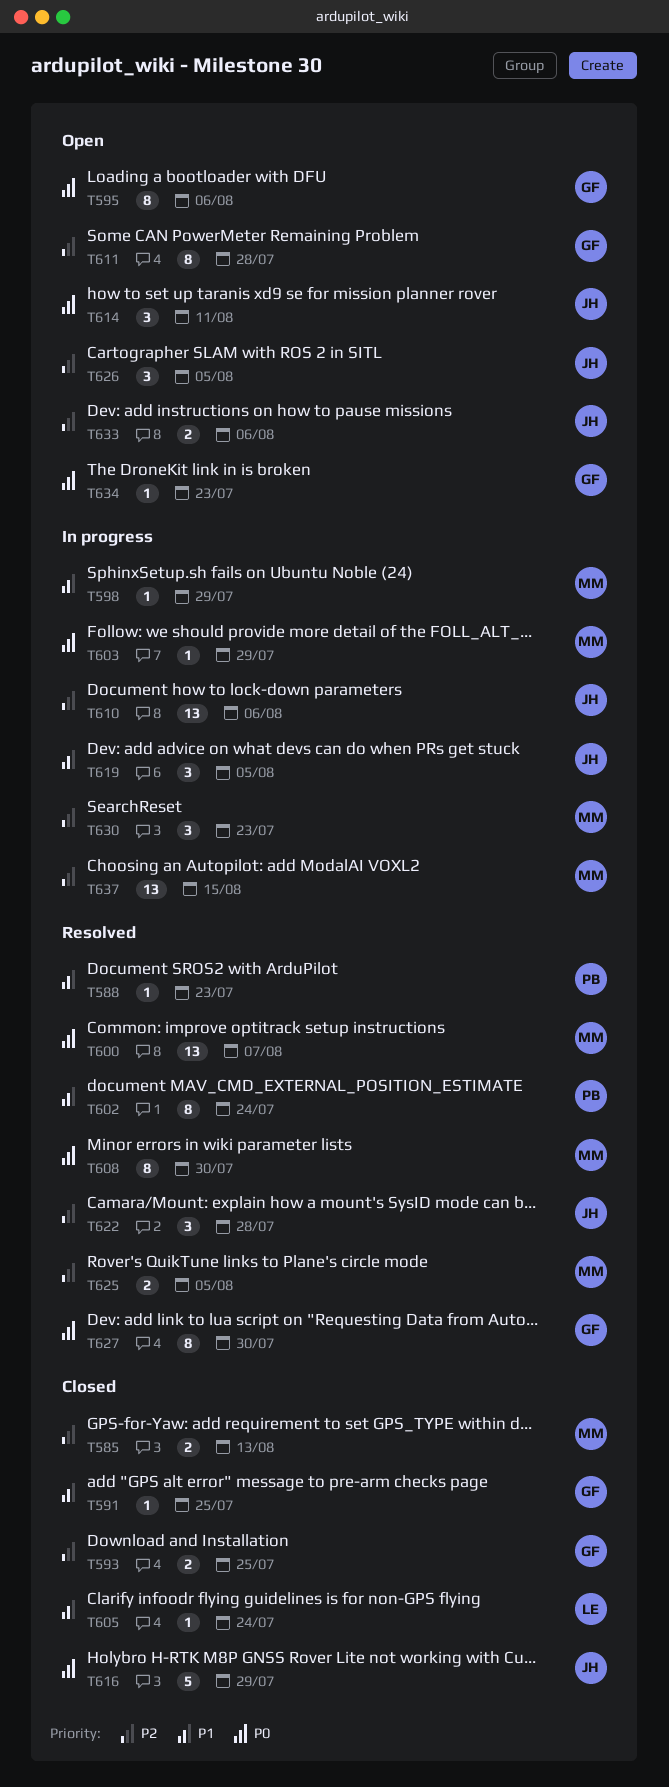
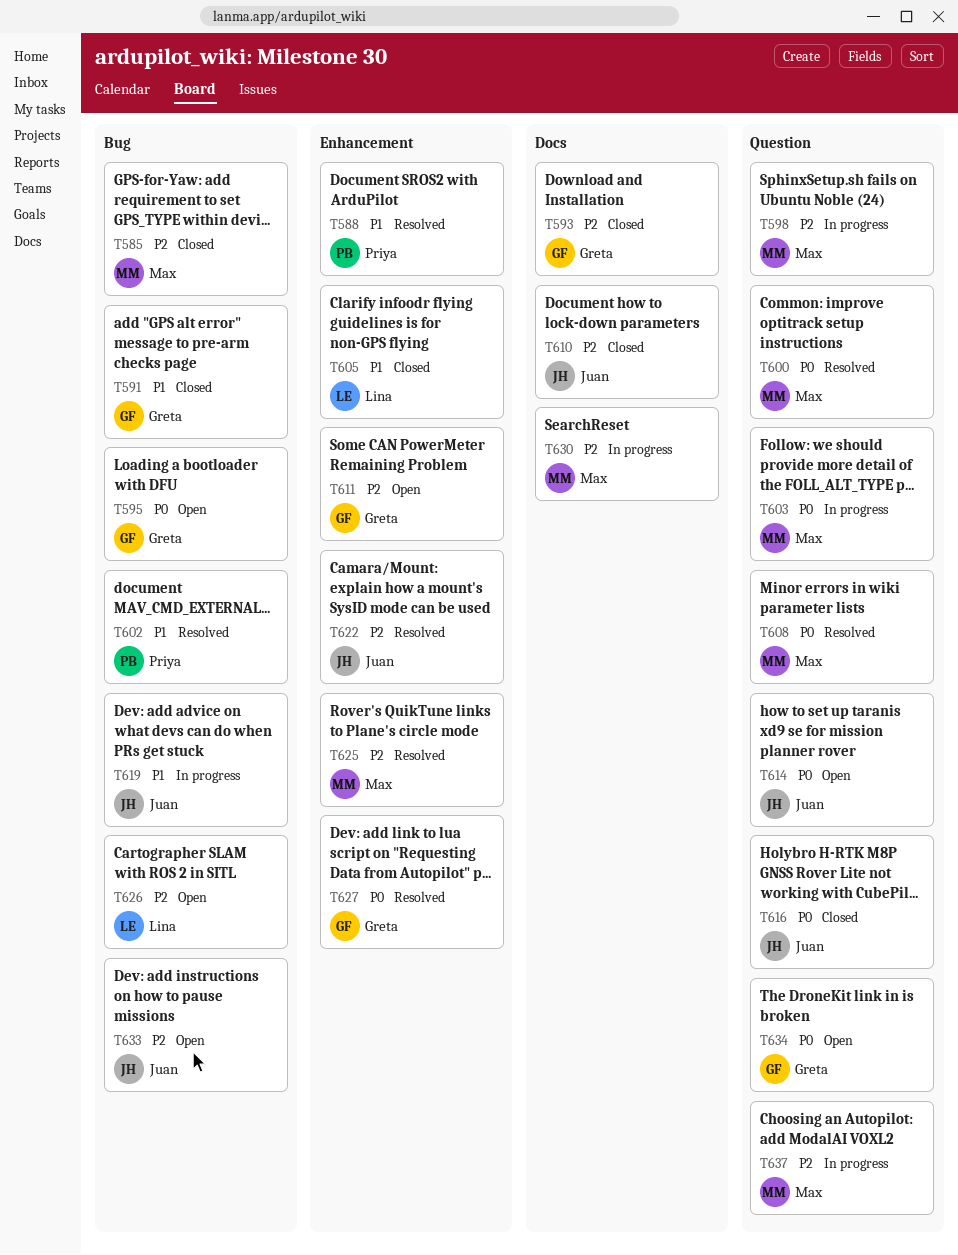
T598, priority: P1 -> P2
T610, status: In progress -> Closed
T626, owner: Juan -> Lina

